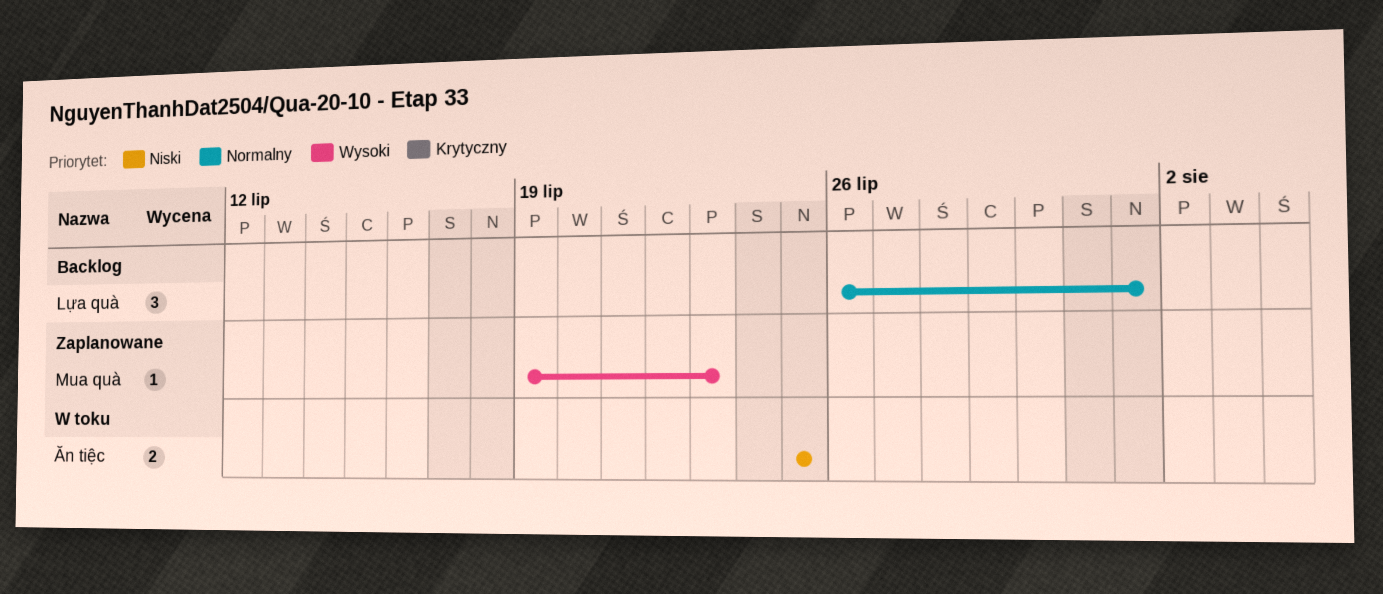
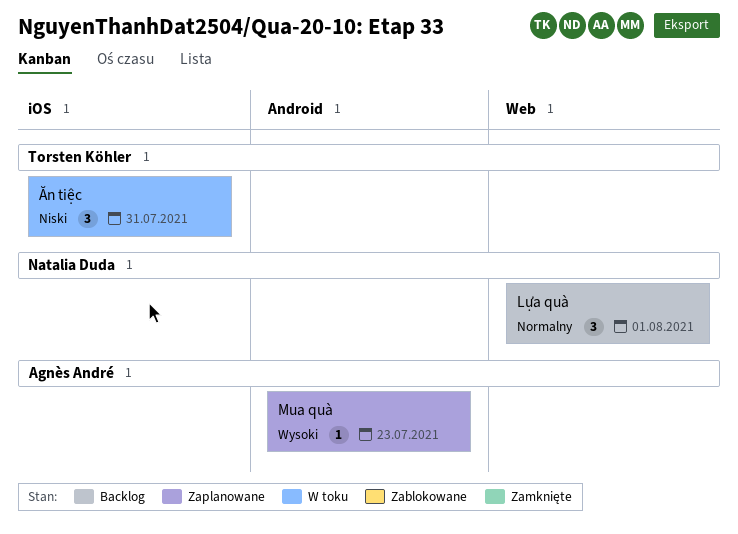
Ăn tiệc, estimate: 2 -> 3
Ăn tiệc, due: Jul 25 -> Jul 31

